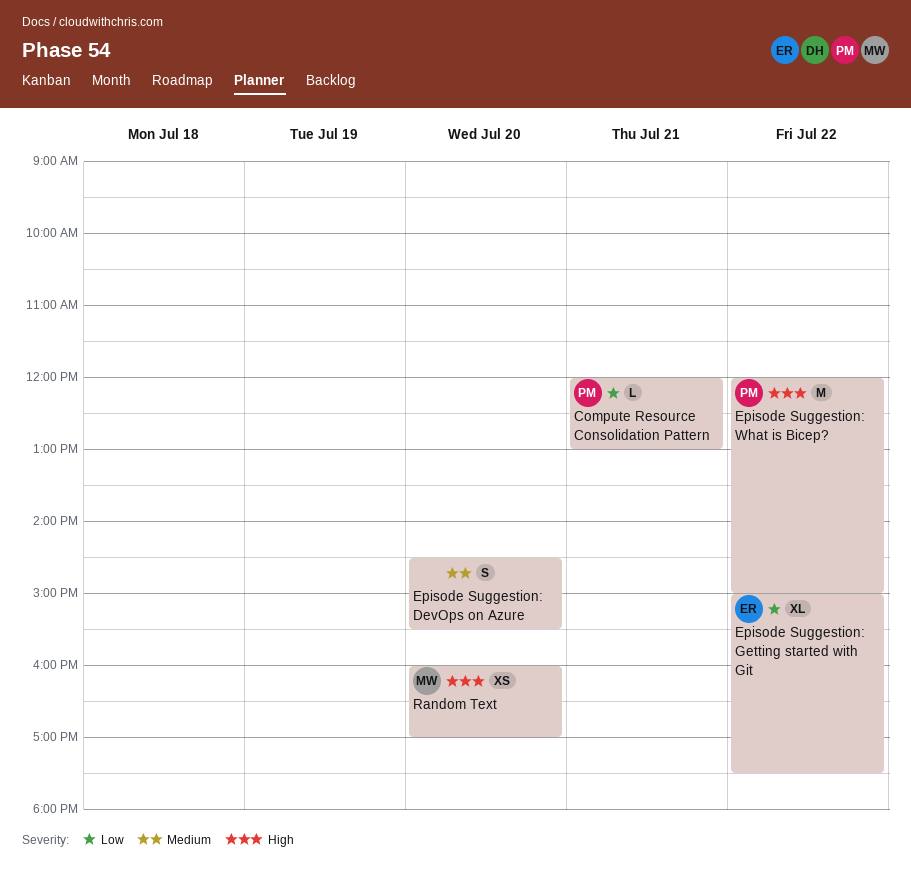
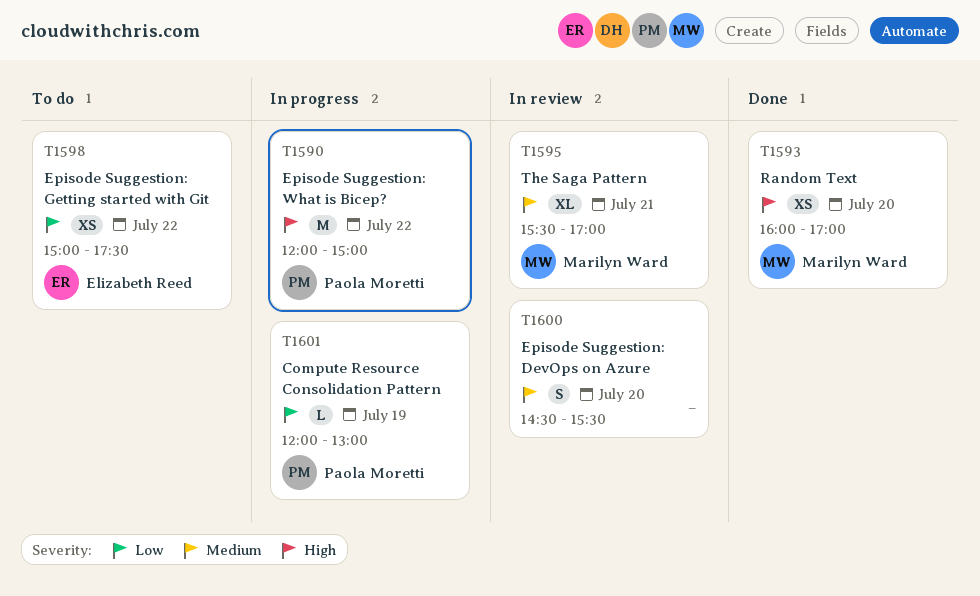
Compute Resource Consolidation Pattern, day: Jul 21 -> Jul 19
Episode Suggestion: Getting started with Git, estimate: XL -> XS
The Saga Pattern: none -> present

